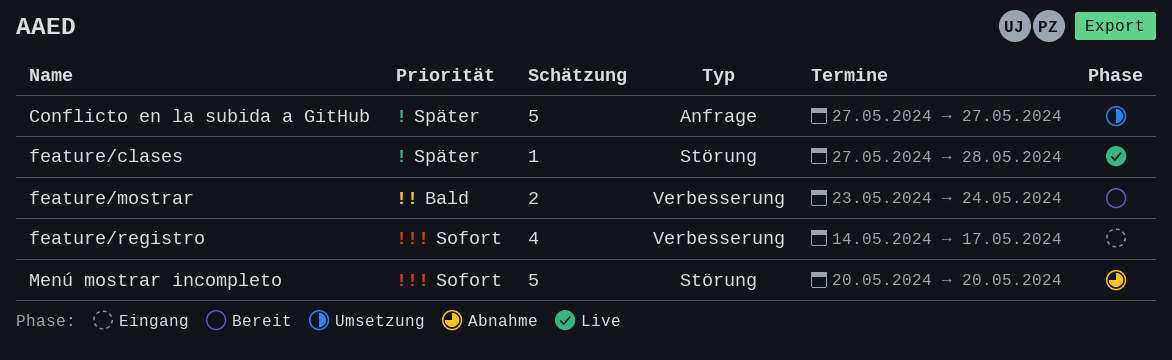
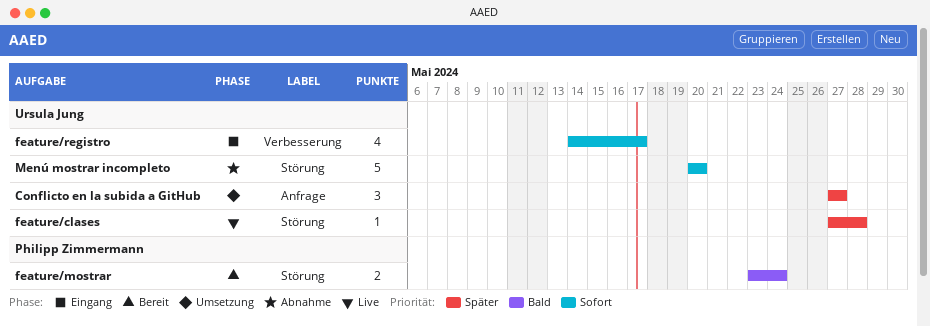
Conflicto en la subida a GitHub, estimate: 5 -> 3
feature/mostrar, label: Verbesserung -> Störung

